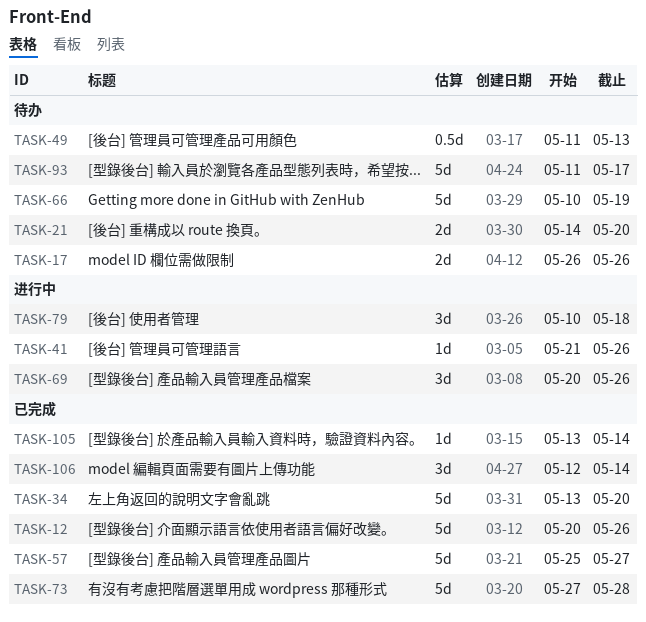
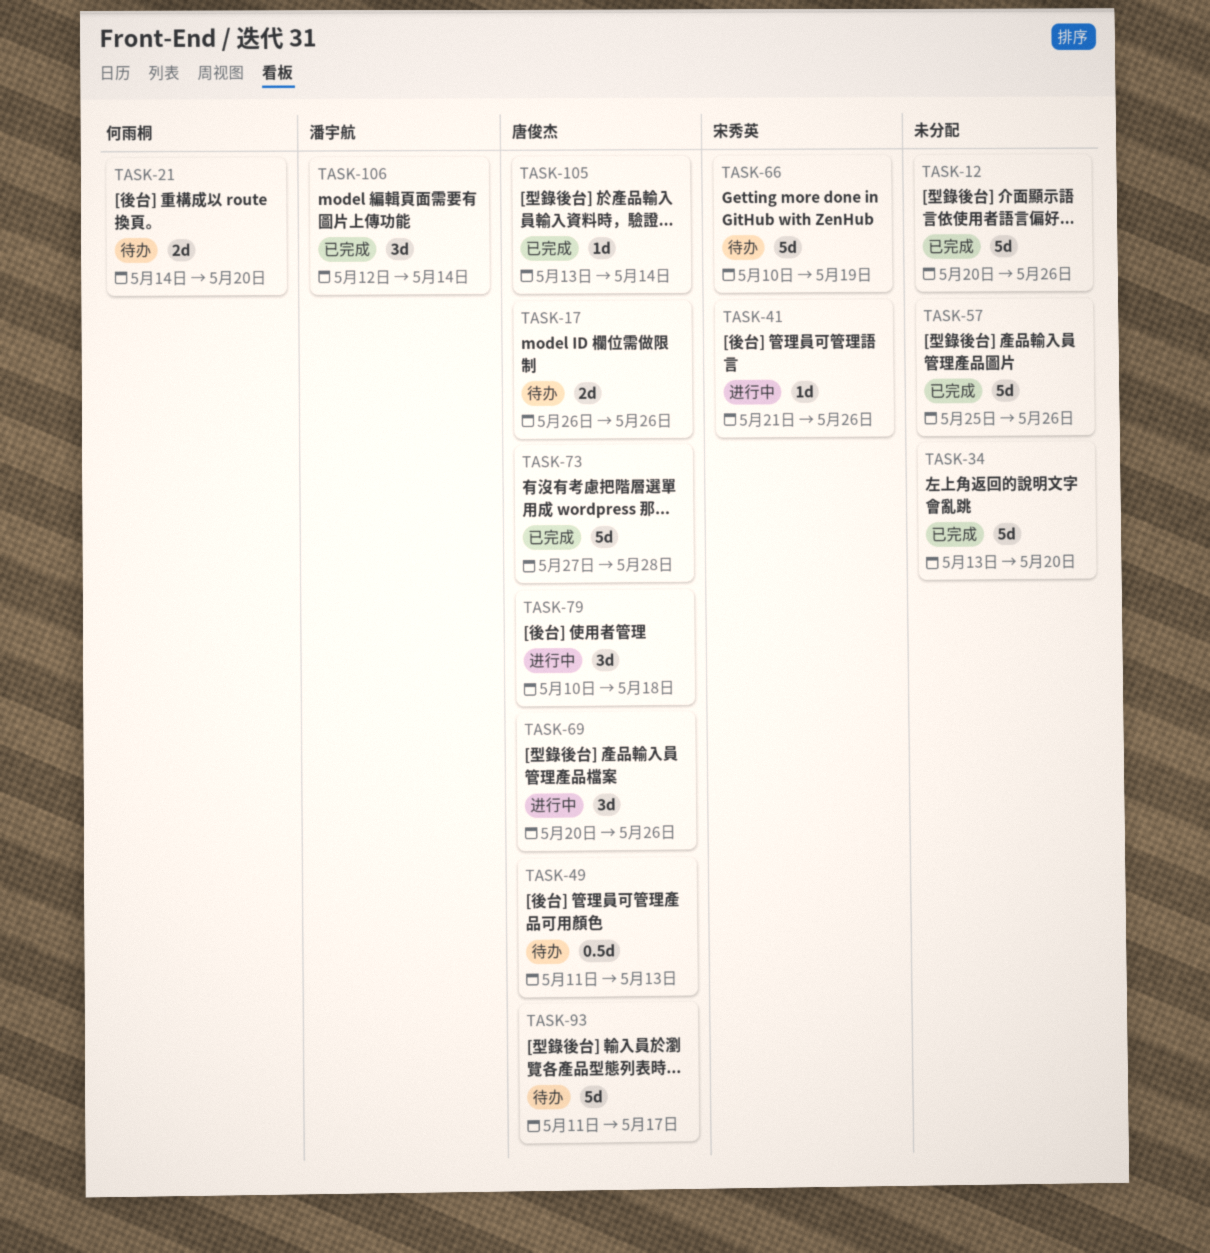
TASK-57, due: May 27 -> May 26

